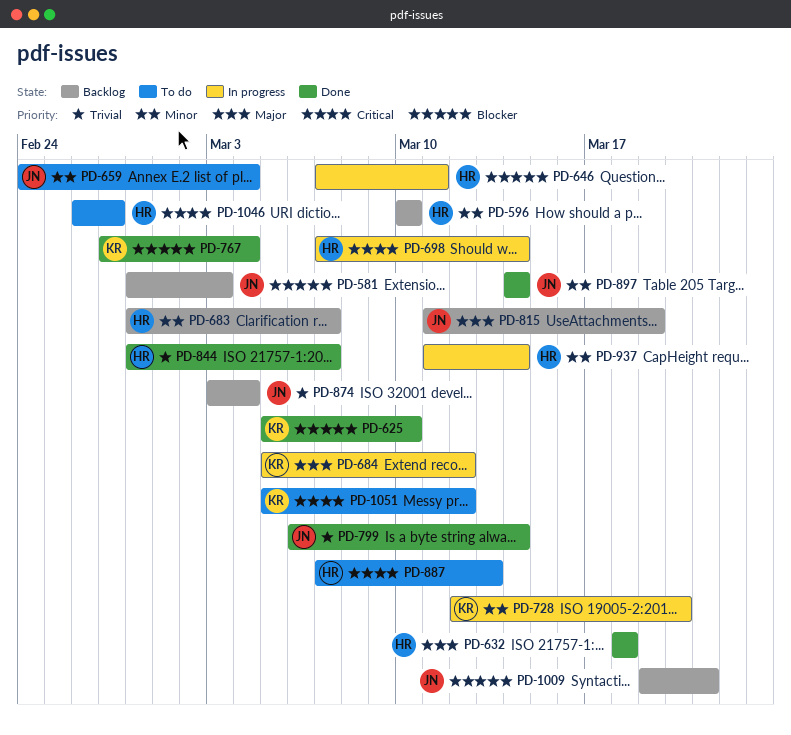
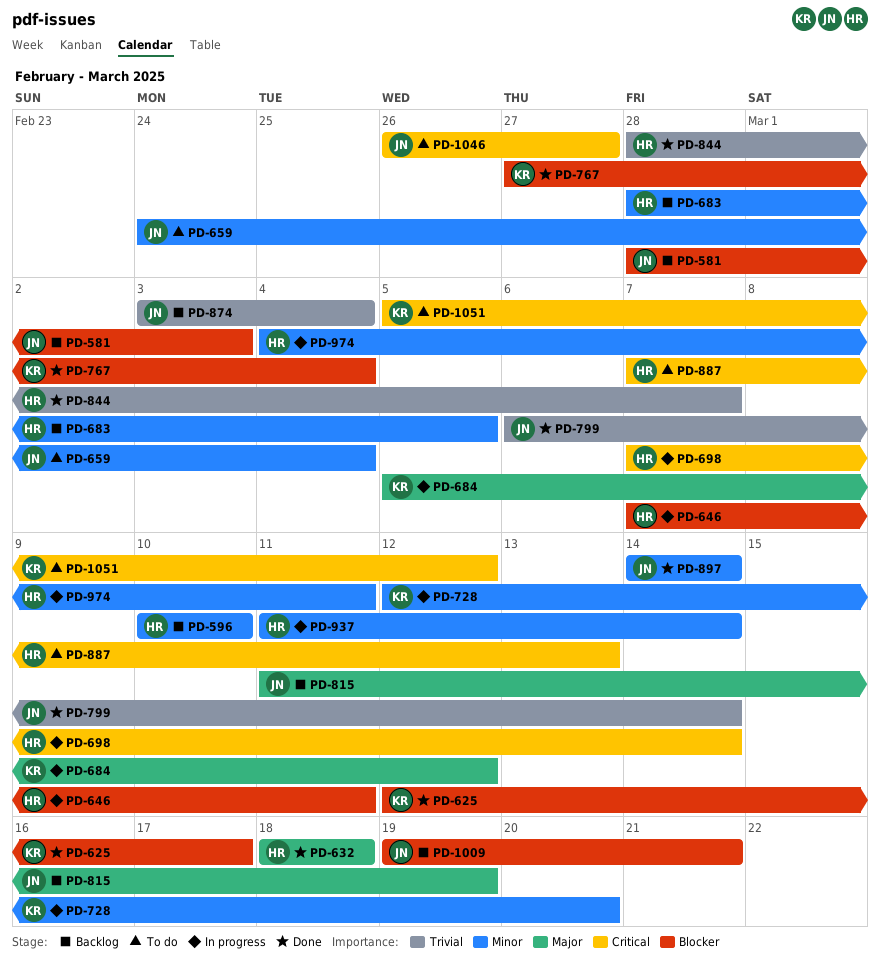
PD-625, start: Mar 5 -> Mar 12
PD-625, due: Mar 10 -> Mar 17
PD-683, due: Mar 7 -> Mar 5
PD-974: none -> present
PD-1046, owner: HR -> JN

